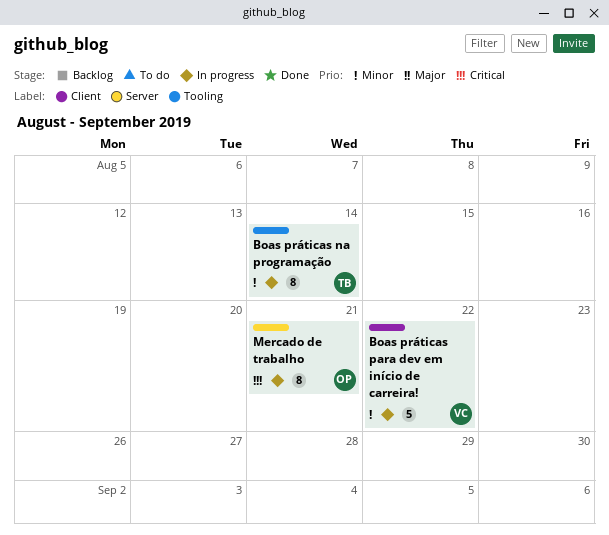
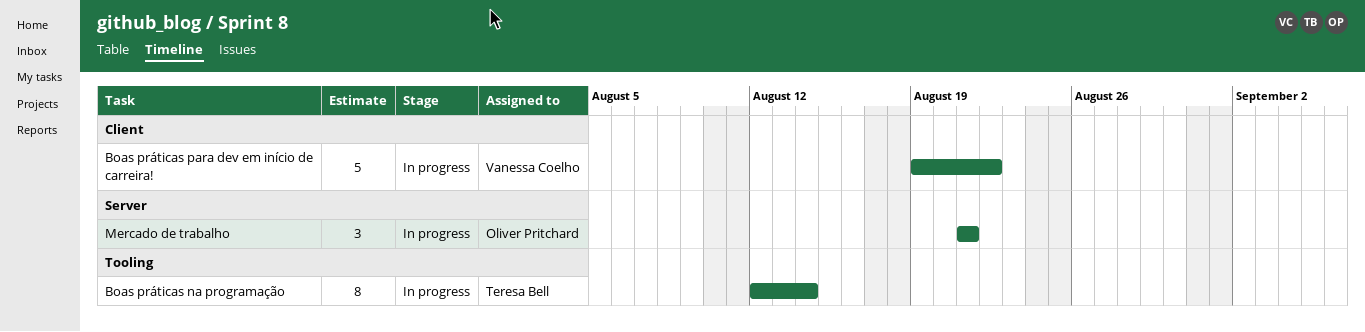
Mercado de trabalho, estimate: 8 -> 3

